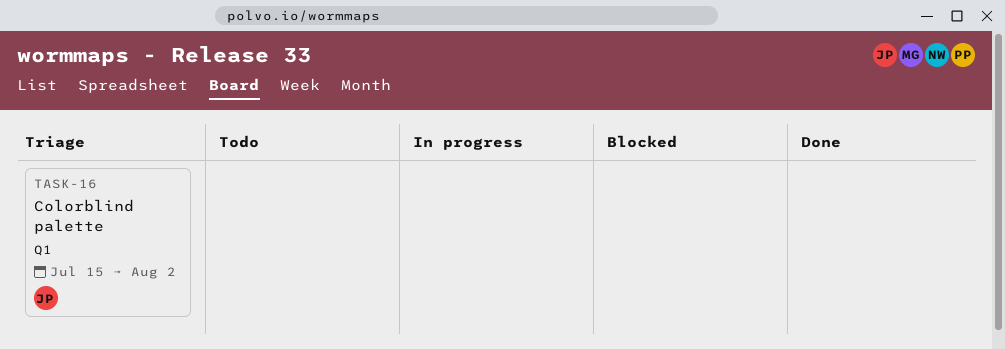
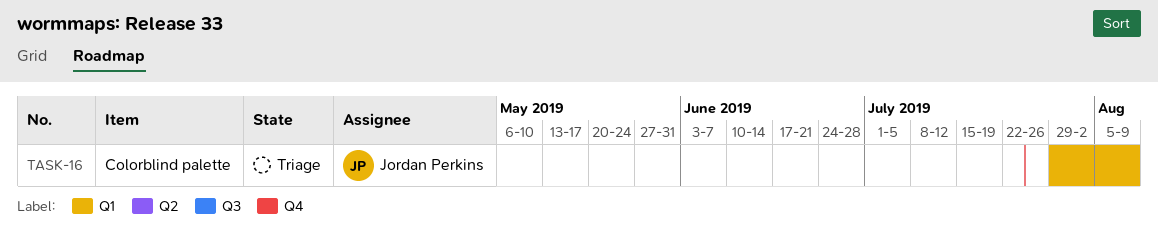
TASK-16, start: Jul 15 -> Jul 29
TASK-16, due: Aug 2 -> Aug 9

